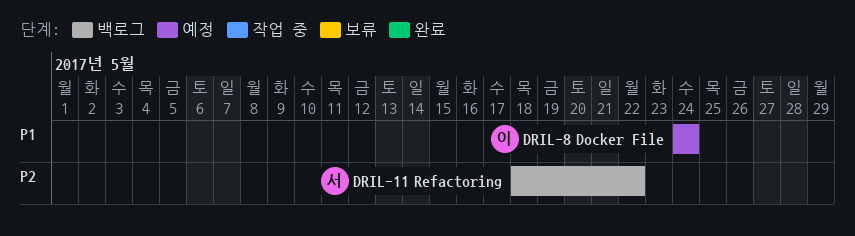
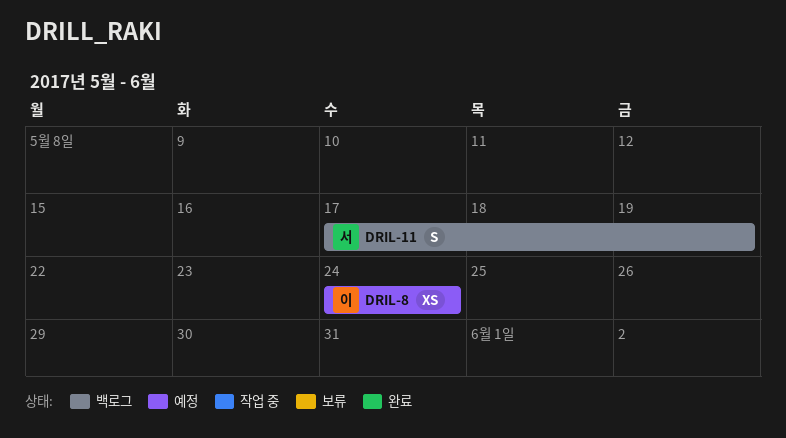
DRIL-11, start: May 18 -> May 17
DRIL-11, due: May 22 -> May 19

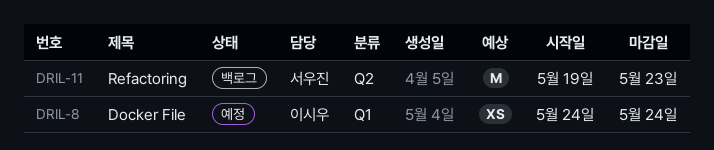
DRIL-11, estimate: S -> M
DRIL-11, start: May 17 -> May 19
DRIL-11, due: May 19 -> May 23

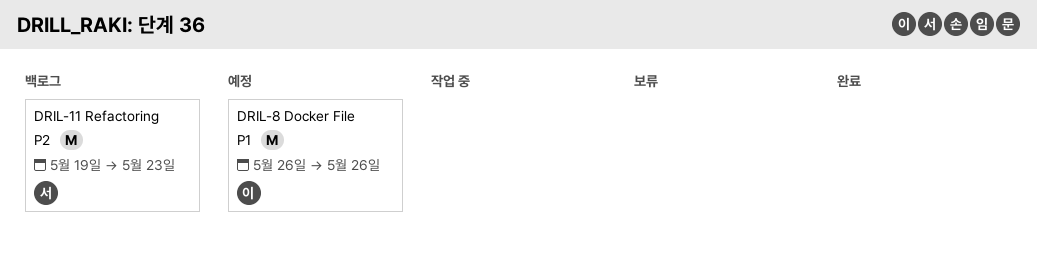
DRIL-8, estimate: XS -> M
DRIL-8, start: May 24 -> May 26
DRIL-8, due: May 24 -> May 26

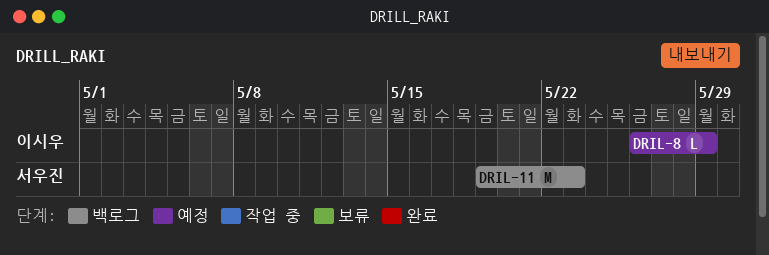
DRIL-8, estimate: M -> L
DRIL-8, due: May 26 -> May 29

